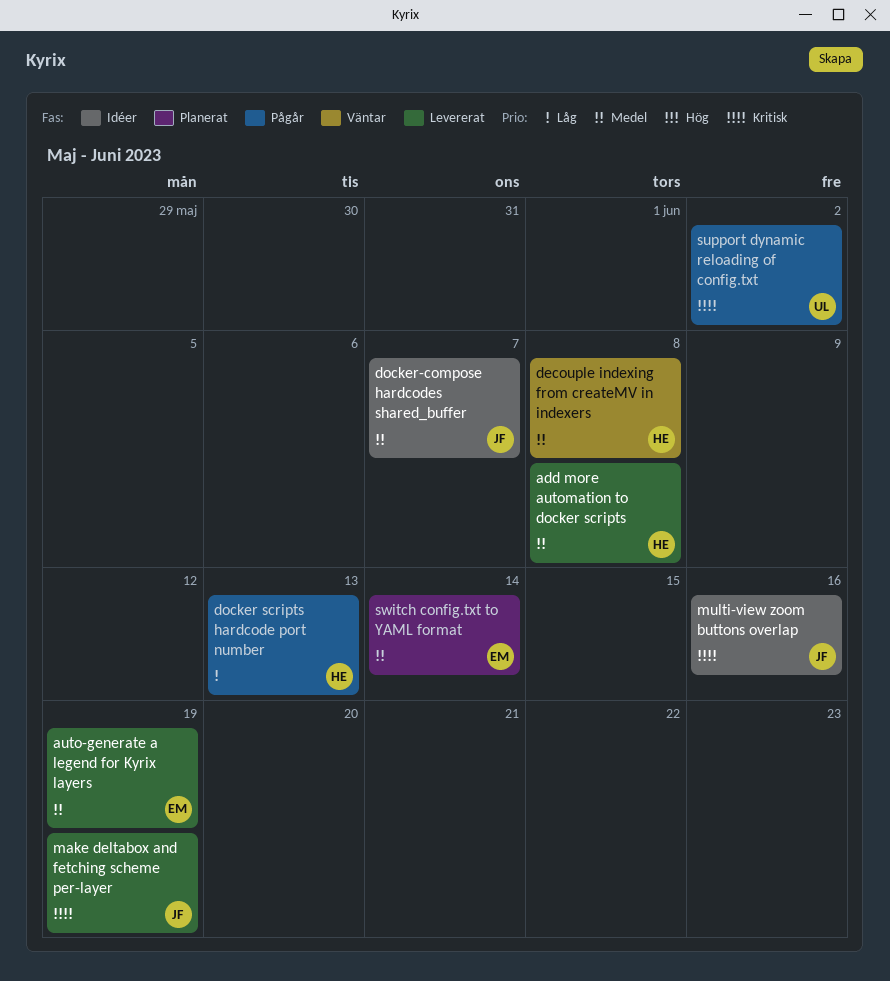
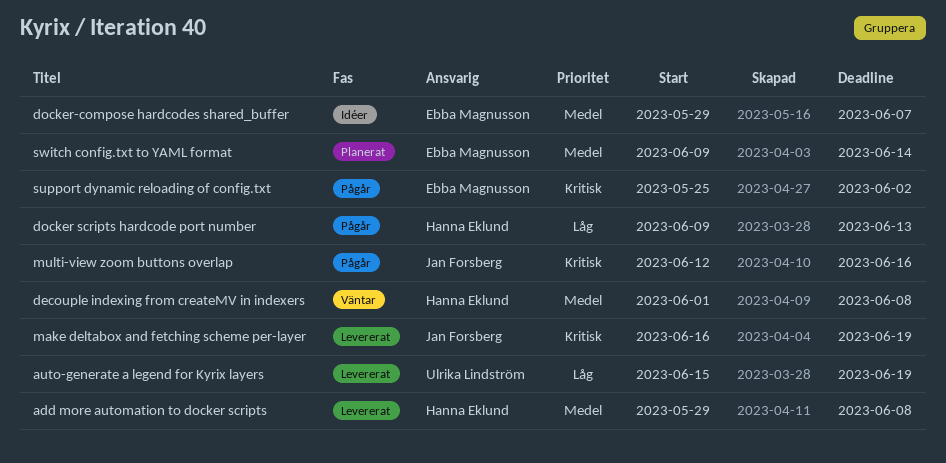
auto-generate a legend for Kyrix layers, owner: Ebba Magnusson -> Ulrika Lindström
auto-generate a legend for Kyrix layers, priority: Medel -> Låg
docker-compose hardcodes shared_buffer, owner: Jan Forsberg -> Ebba Magnusson
multi-view zoom buttons overlap, status: Idéer -> Pågår
support dynamic reloading of config.txt, owner: Ulrika Lindström -> Ebba Magnusson

